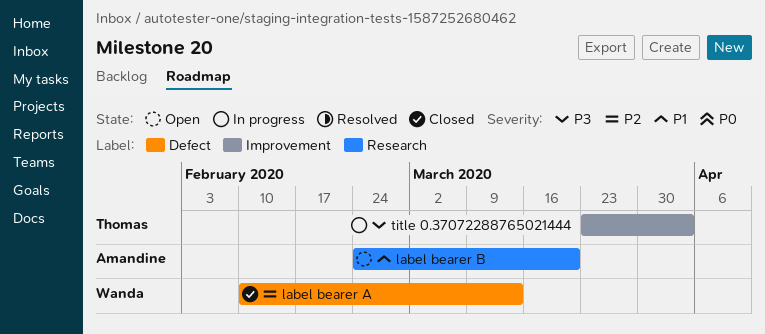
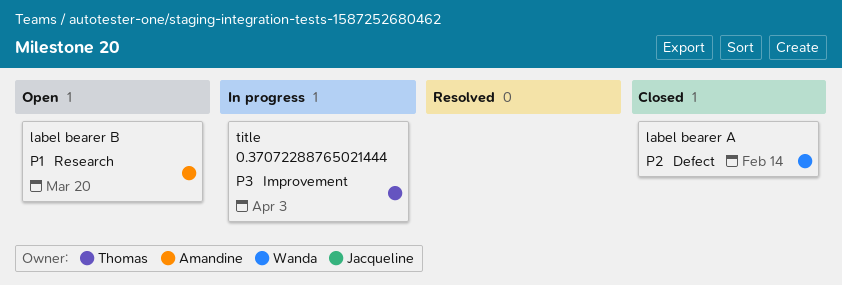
label bearer A, due: Mar 13 -> Feb 14

